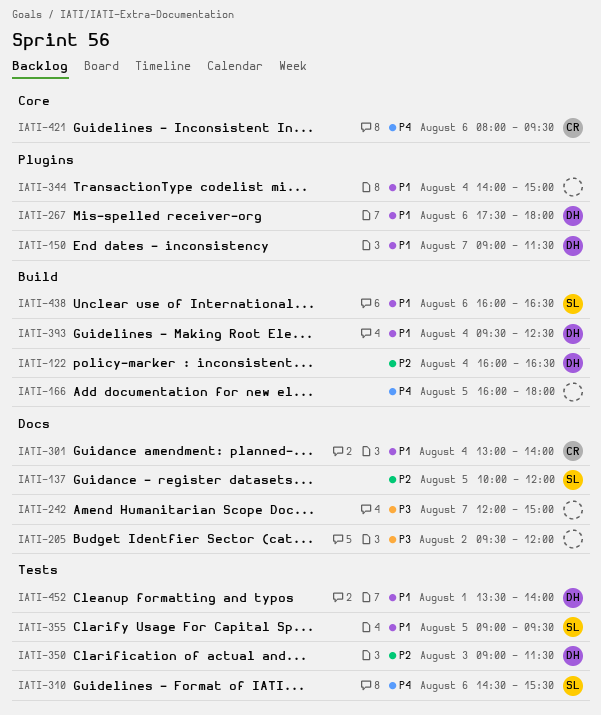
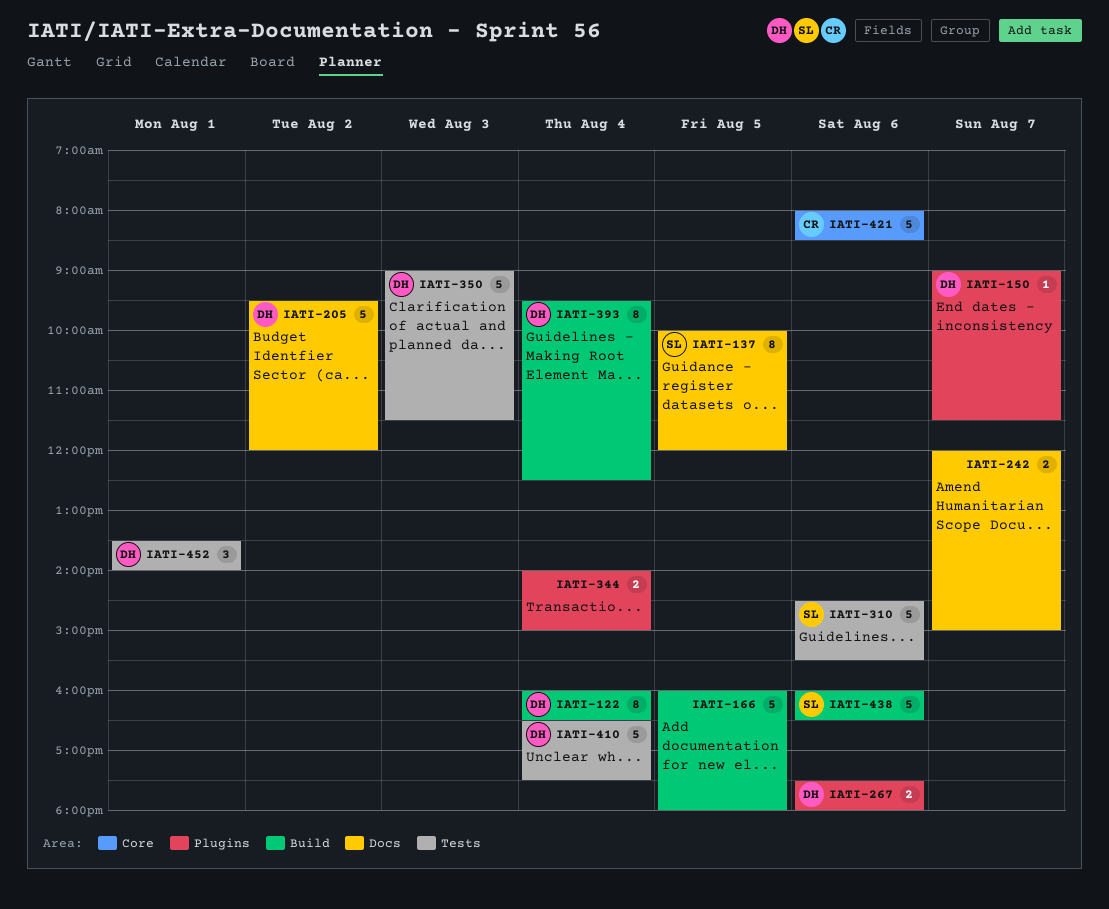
IATI-205, owner: none -> DH
IATI-301: present -> none
IATI-355: present -> none
IATI-410: none -> present
IATI-421, ends: 09:30 -> 08:30

